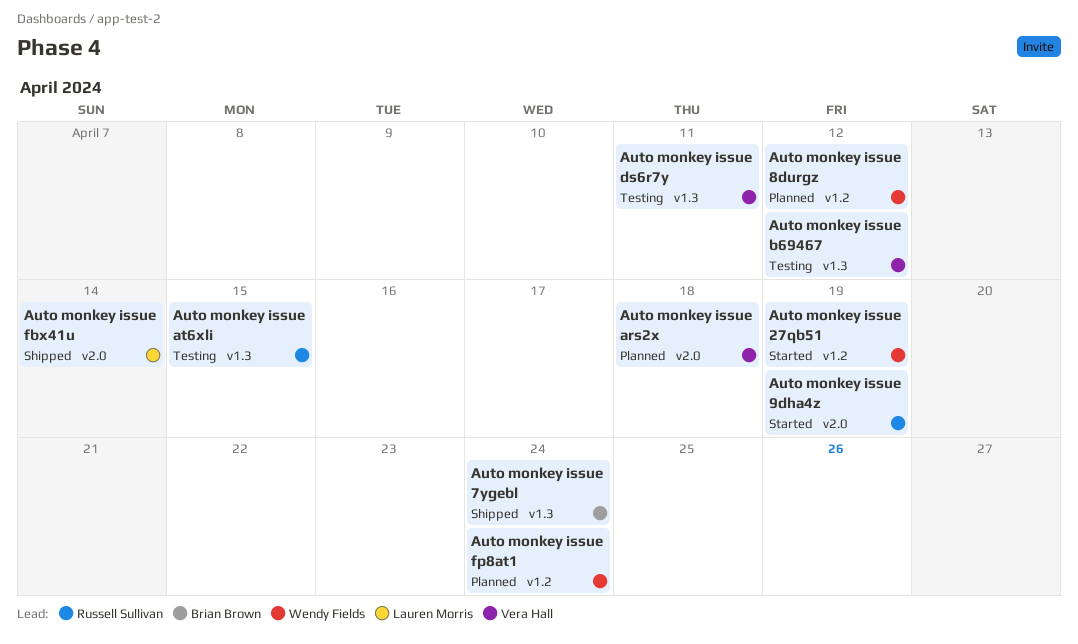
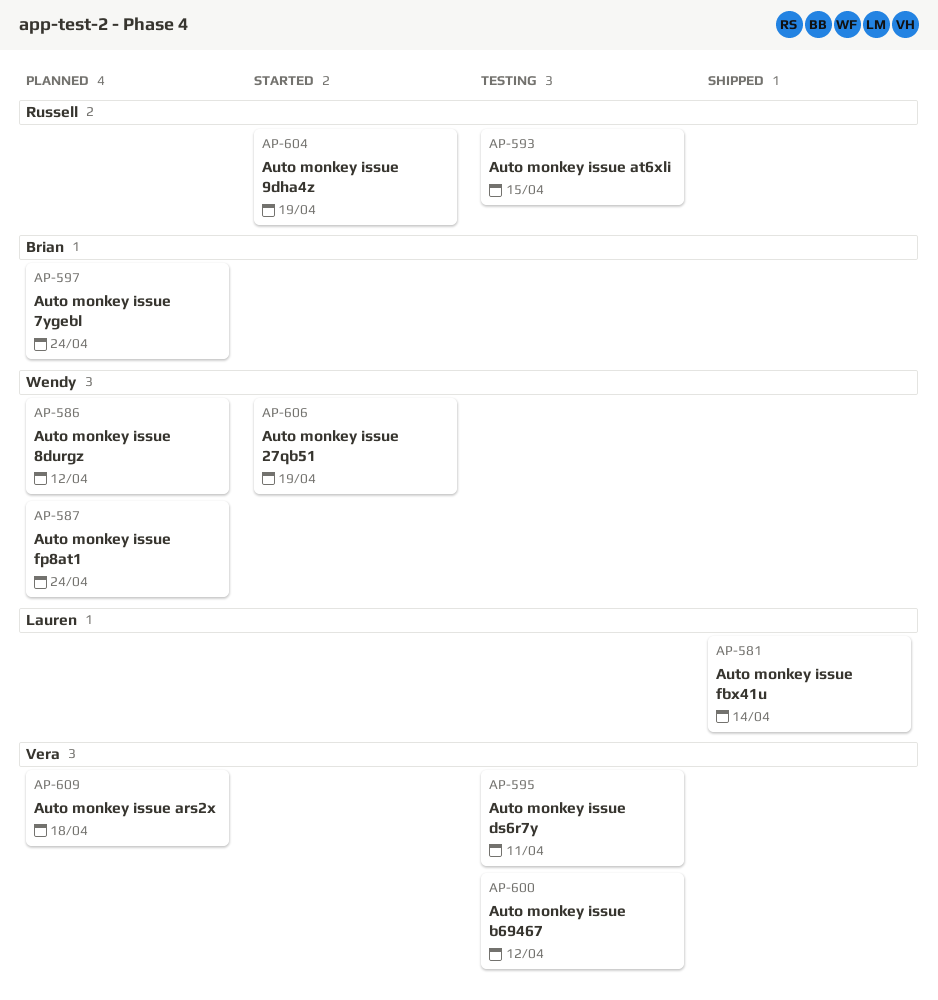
Auto monkey issue 7ygebl, status: Shipped -> Planned

